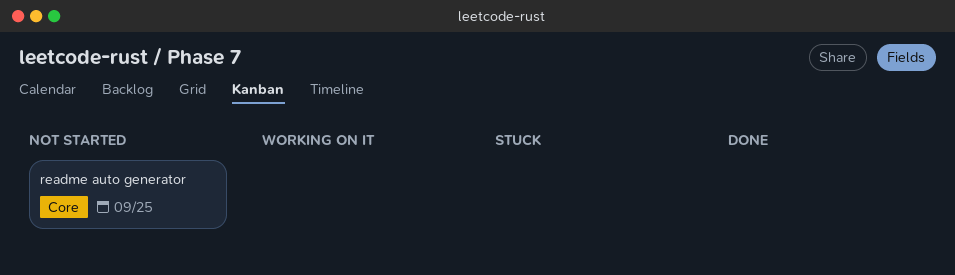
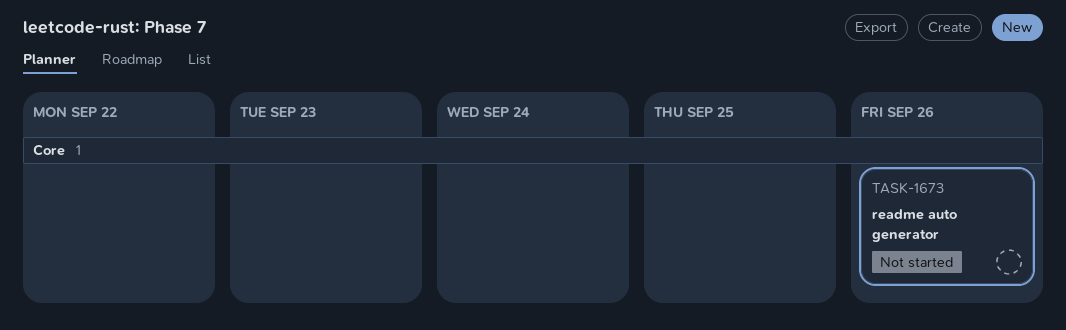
readme auto generator, due: Sep 25 -> Sep 26

